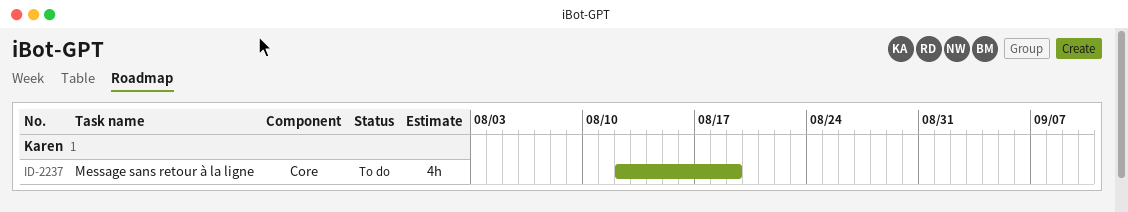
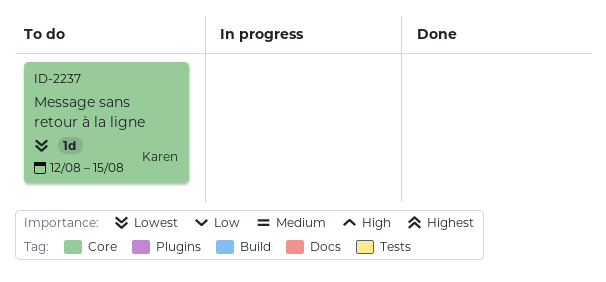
ID-2237, estimate: 4h -> 1d
ID-2237, due: Aug 19 -> Aug 15

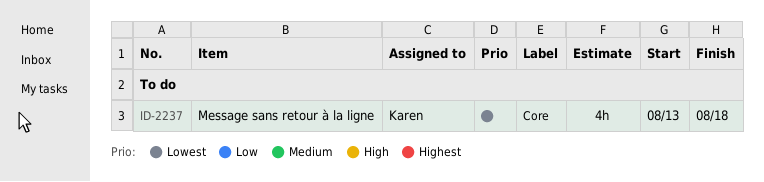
ID-2237, estimate: 1d -> 4h
ID-2237, start: Aug 12 -> Aug 13
ID-2237, due: Aug 15 -> Aug 18

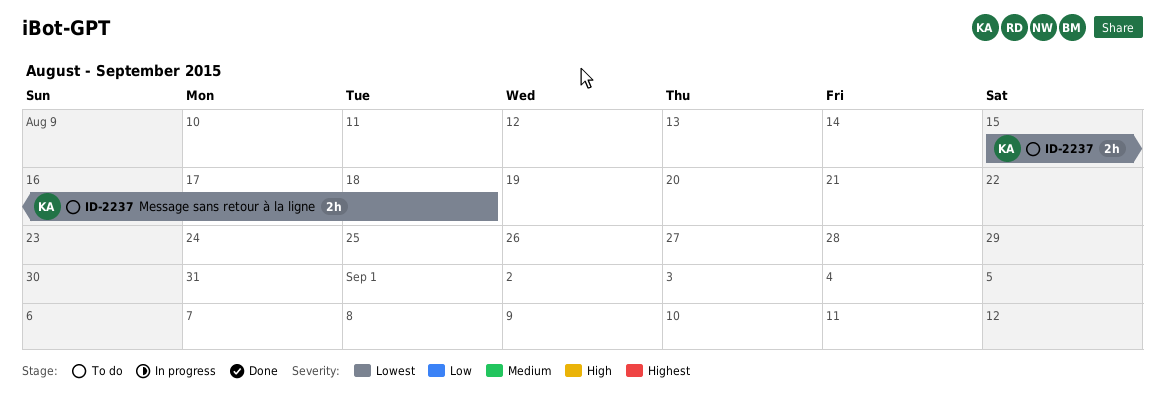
ID-2237, estimate: 4h -> 2h
ID-2237, start: Aug 13 -> Aug 15

